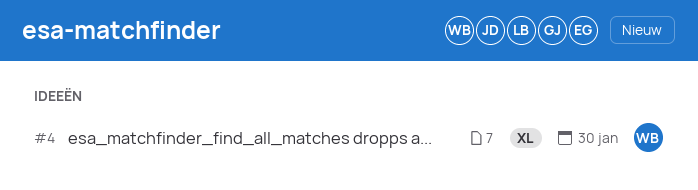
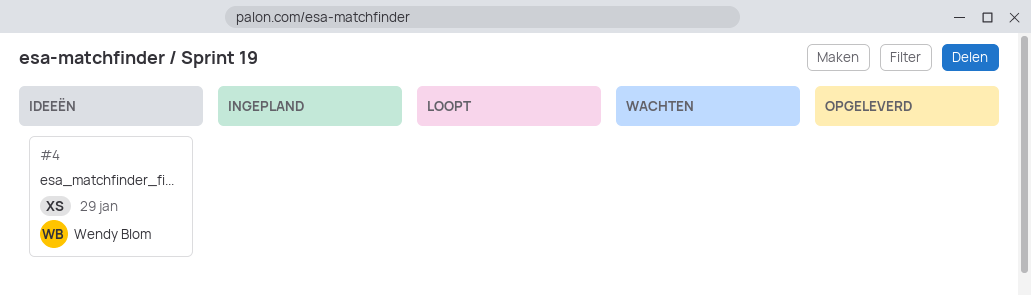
#4, estimate: XL -> XS
#4, due: Jan 30 -> Jan 29

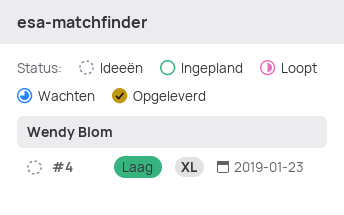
#4, estimate: XS -> XL
#4, due: Jan 29 -> Jan 23

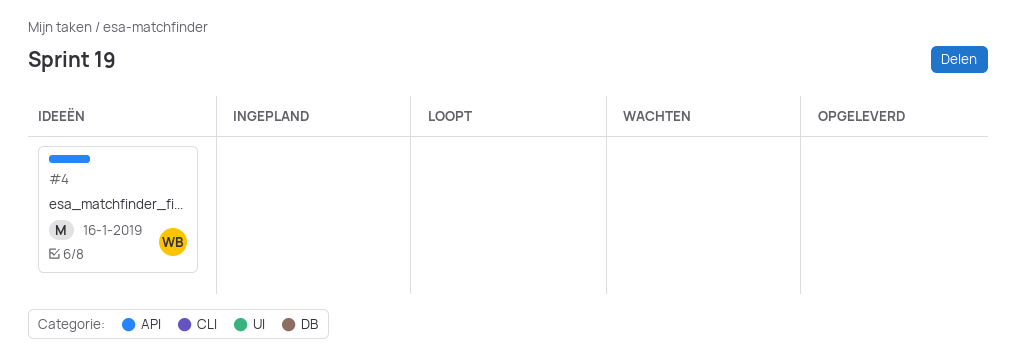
#4, estimate: XL -> M
#4, due: Jan 23 -> Jan 16

